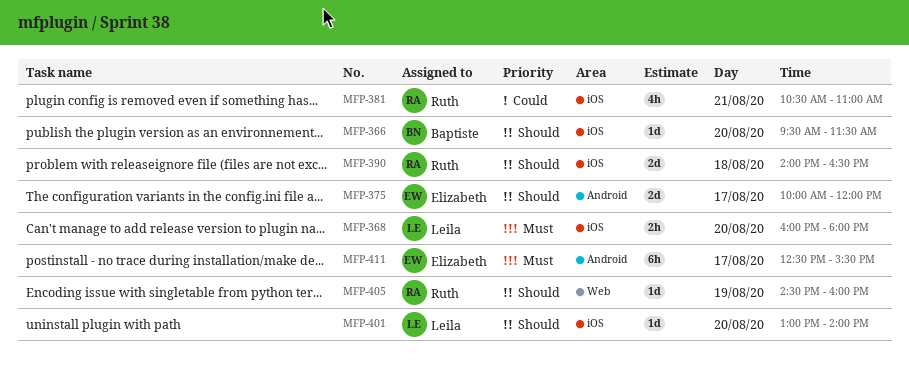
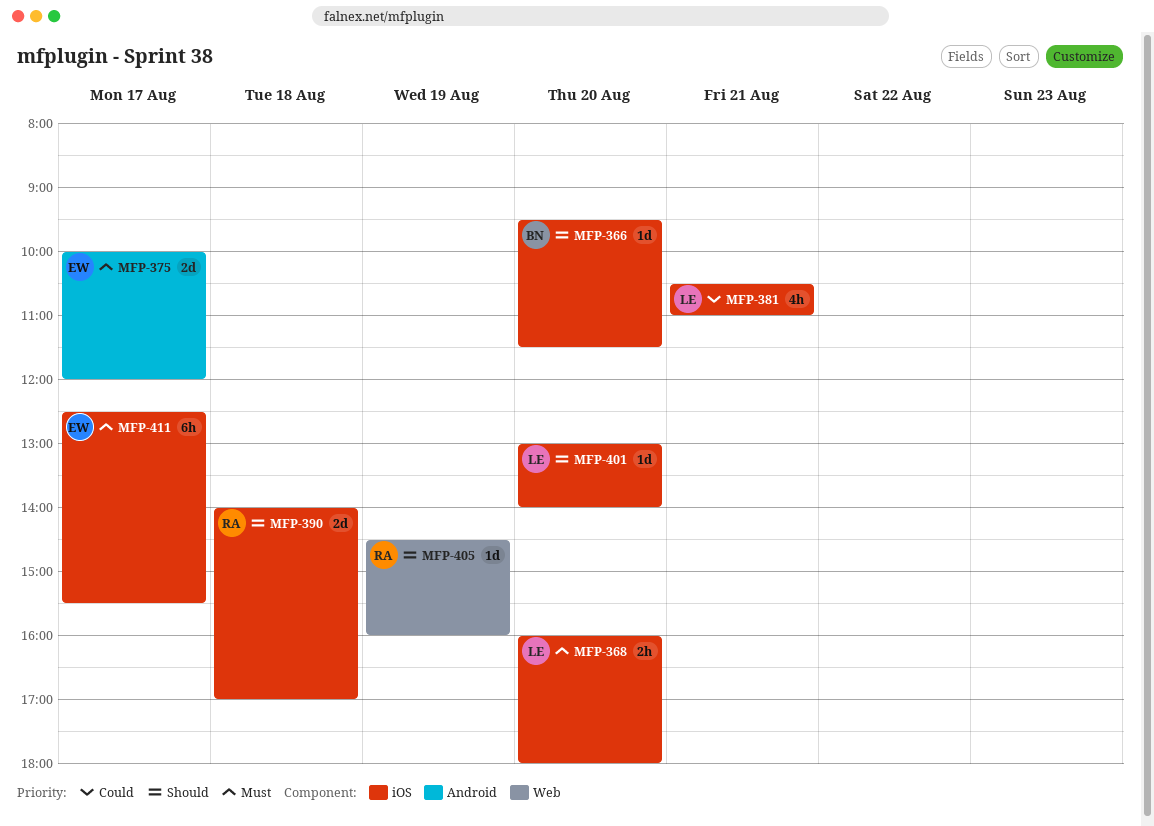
MFP-375, priority: Should -> Must
MFP-381, owner: Ruth -> Leila
MFP-390, ends: 16:30 -> 17:00
MFP-411, label: Android -> iOS

